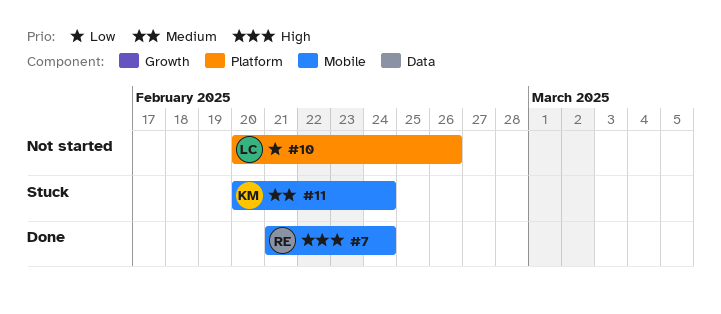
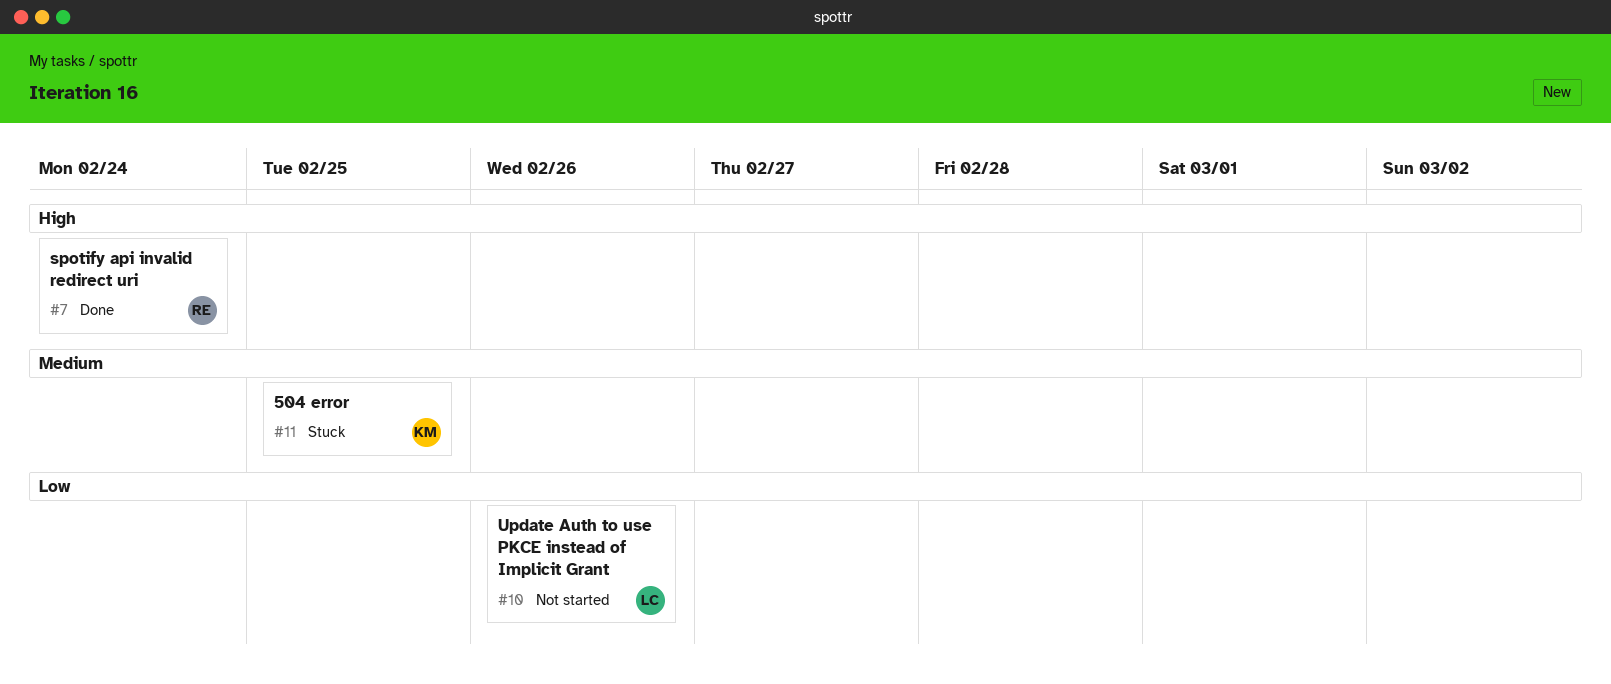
#11, due: Feb 24 -> Feb 25

